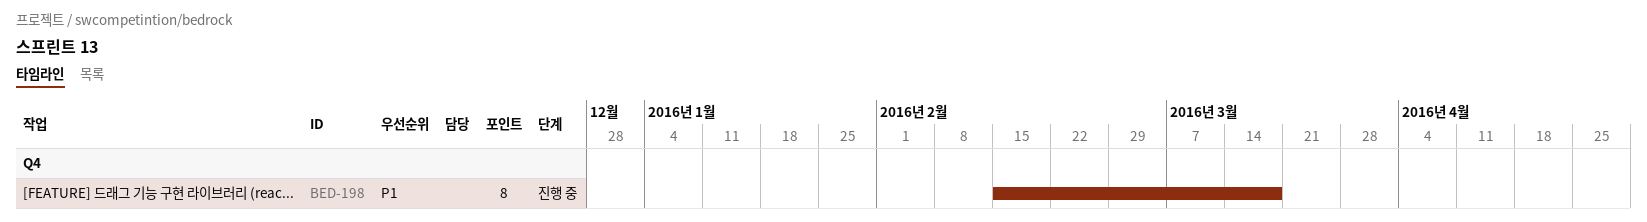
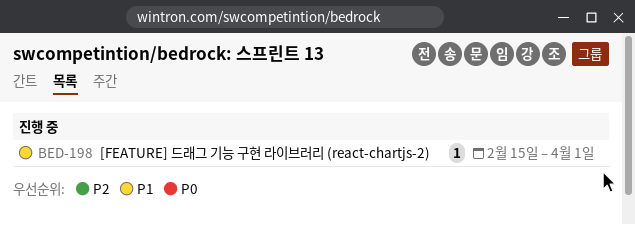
BED-198, estimate: 8 -> 1
BED-198, due: Mar 18 -> Apr 1

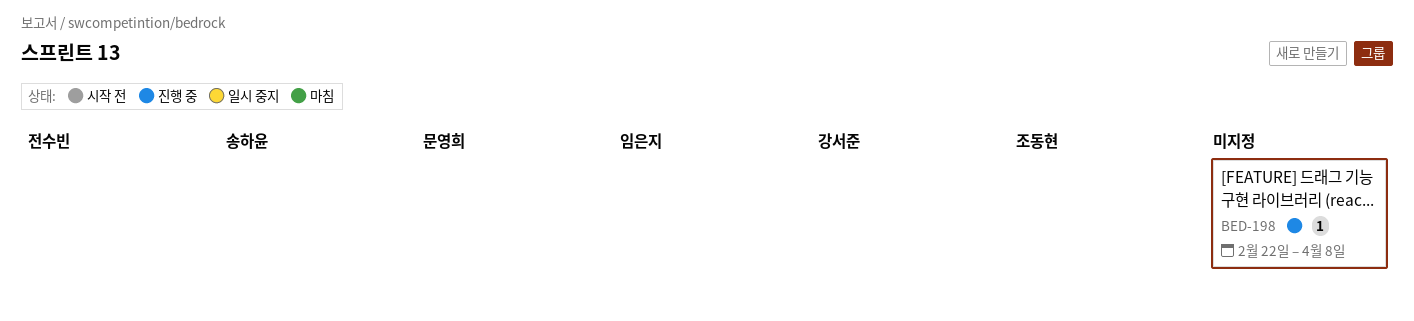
BED-198, start: Feb 15 -> Feb 22
BED-198, due: Apr 1 -> Apr 8

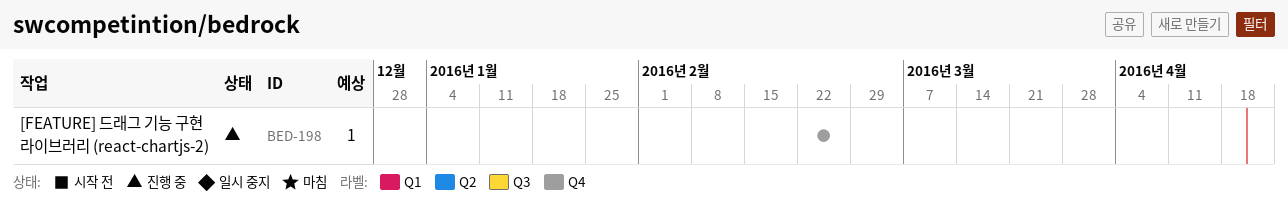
BED-198, due: Apr 8 -> Feb 26

